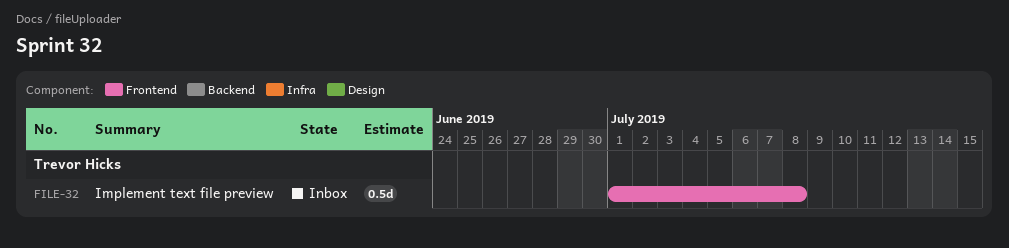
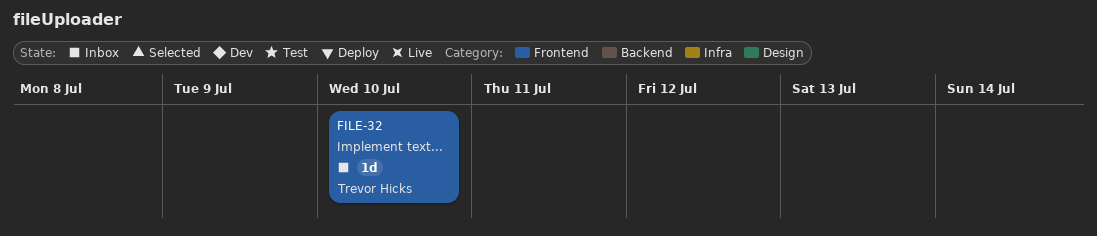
FILE-32, estimate: 0.5d -> 1d
FILE-32, due: Jul 8 -> Jul 10

